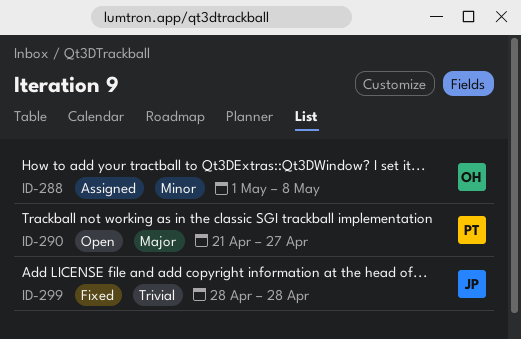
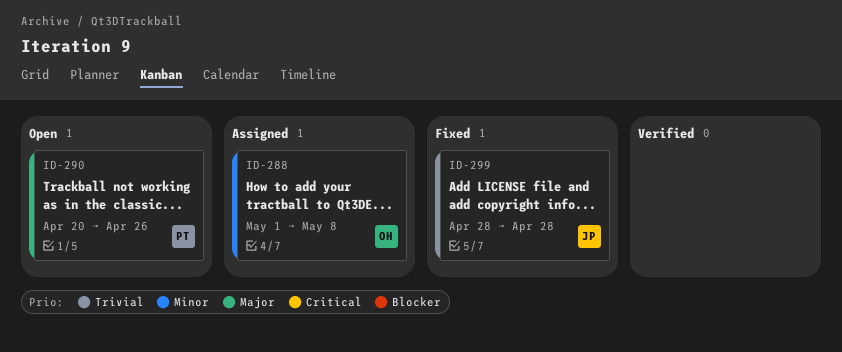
ID-290, start: Apr 21 -> Apr 20
ID-290, due: Apr 27 -> Apr 26

